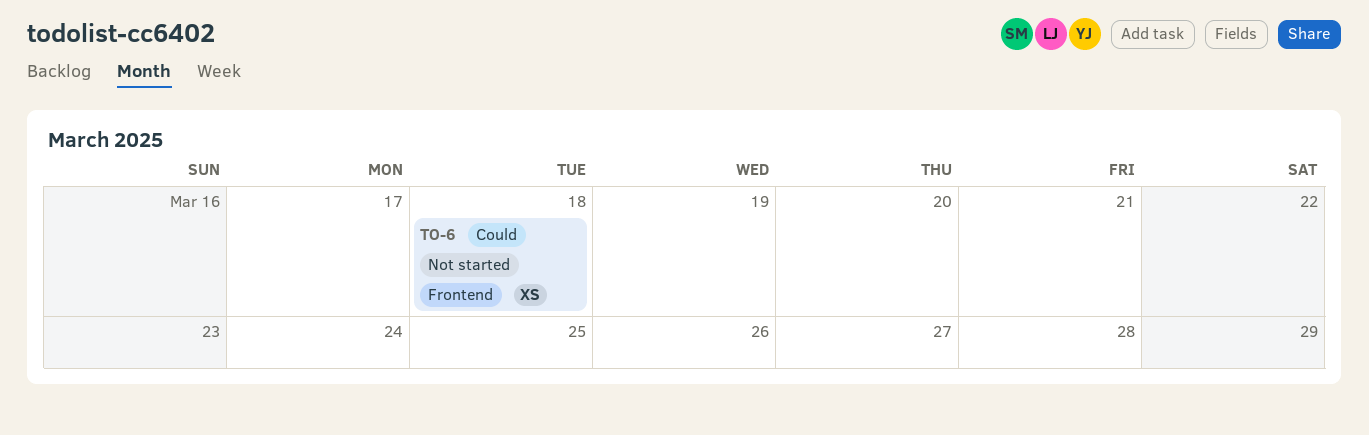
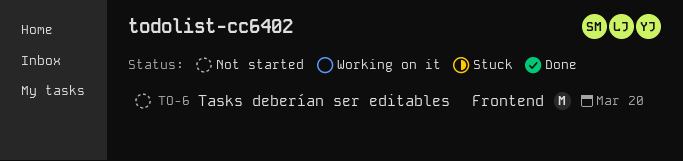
TO-6, estimate: XS -> M
TO-6, due: Mar 18 -> Mar 20

